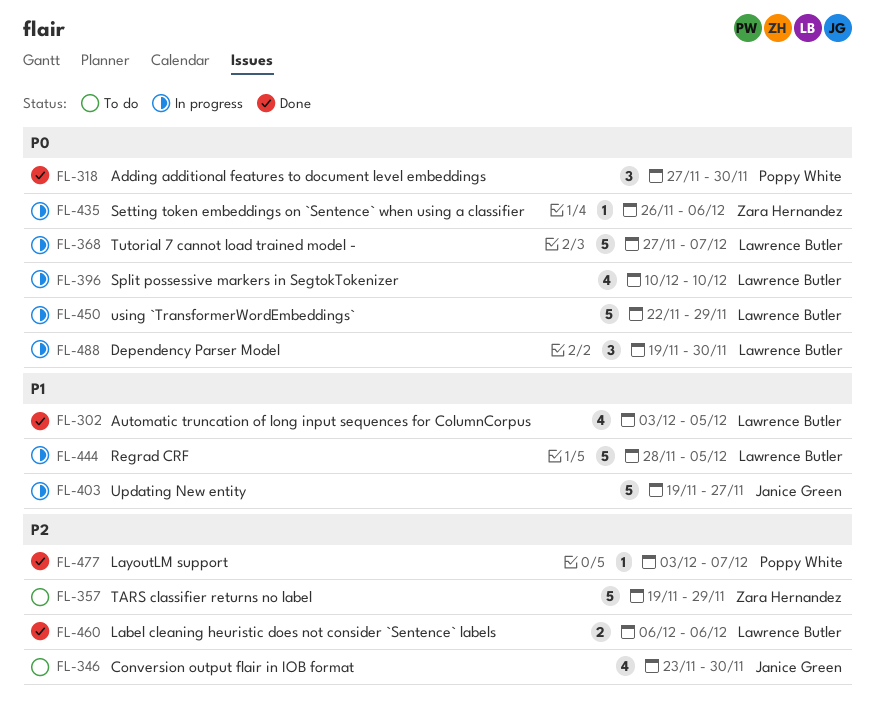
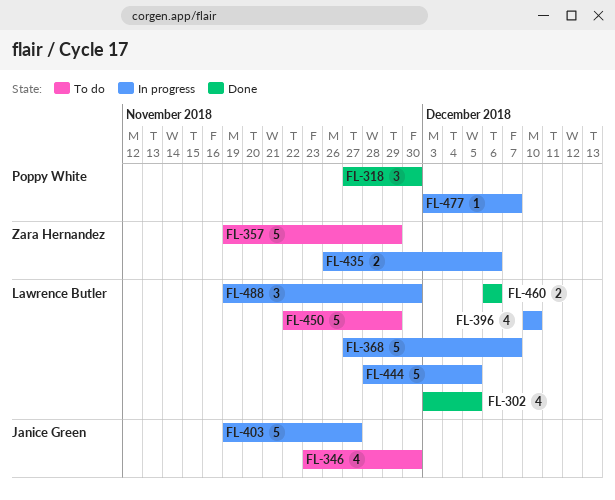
FL-435, estimate: 1 -> 2
FL-450, status: In progress -> To do
FL-477, status: Done -> In progress

